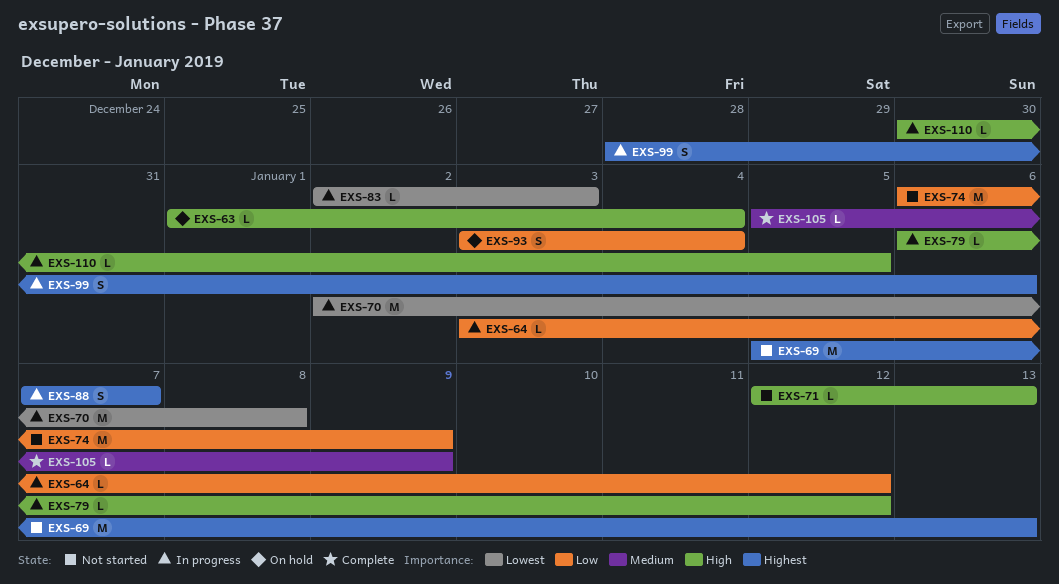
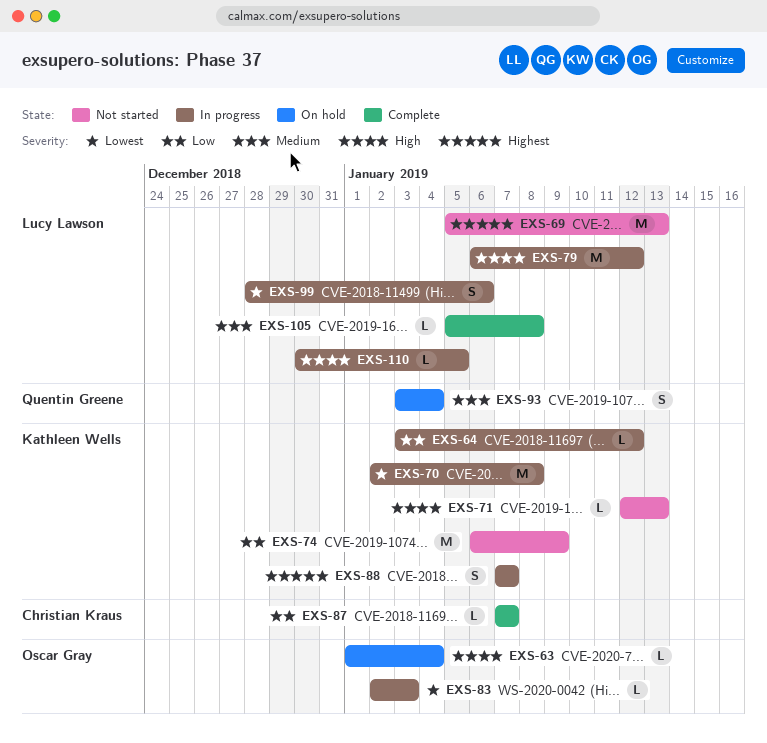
EXS-79, estimate: L -> M
EXS-87: none -> present
EXS-93, priority: Low -> Medium
EXS-99, priority: Highest -> Lowest
EXS-105, due: Jan 9 -> Jan 8

